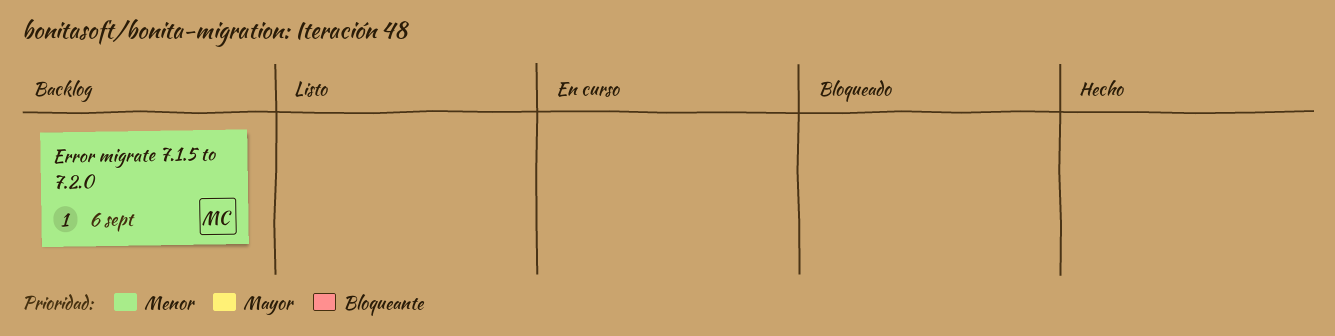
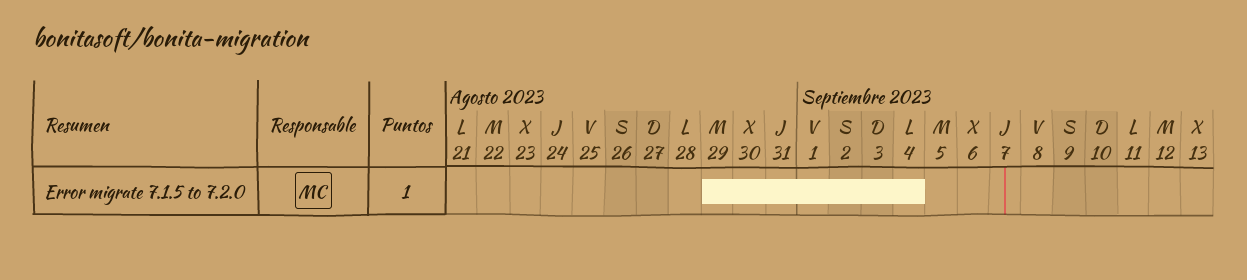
Error migrate 7.1.5 to 7.2.0, due: Sep 6 -> Sep 4

